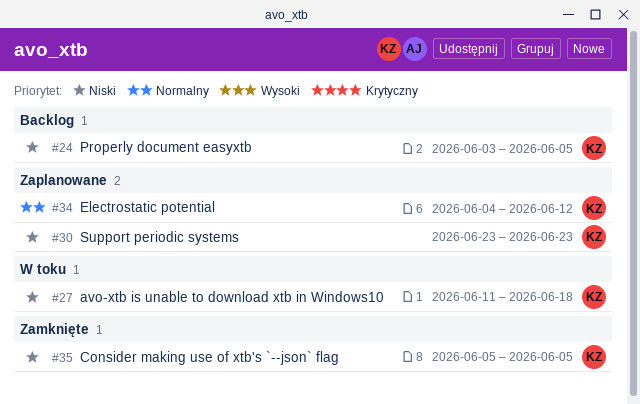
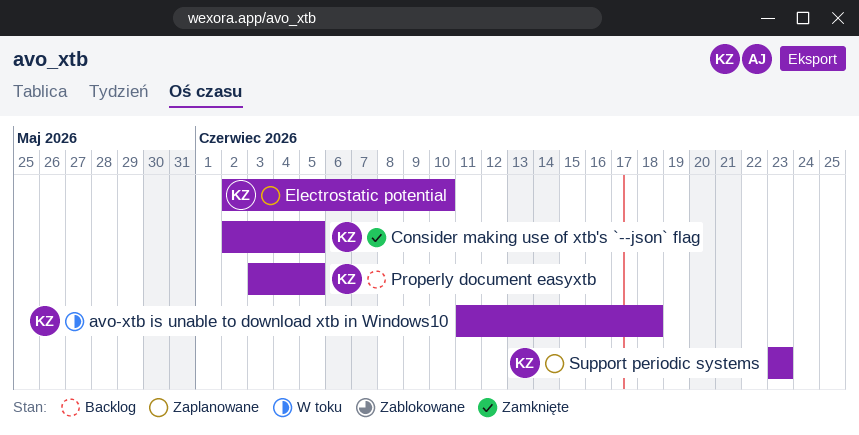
Consider making use of xtb's `--json` flag, start: Jun 5 -> Jun 2
Electrostatic potential, start: Jun 4 -> Jun 2
Electrostatic potential, due: Jun 12 -> Jun 10

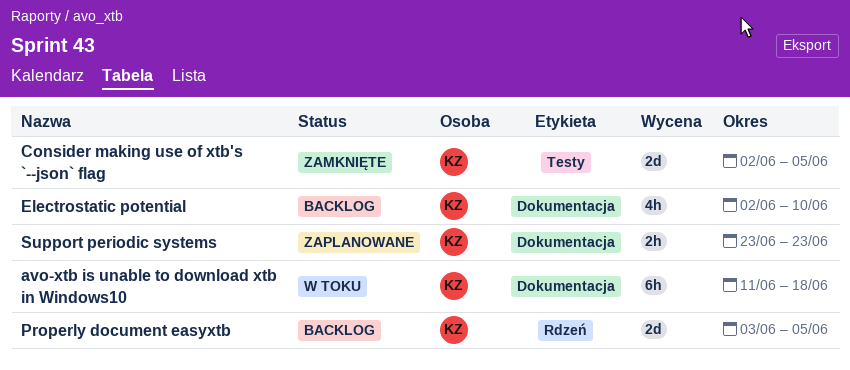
Electrostatic potential, status: Zaplanowane -> Backlog

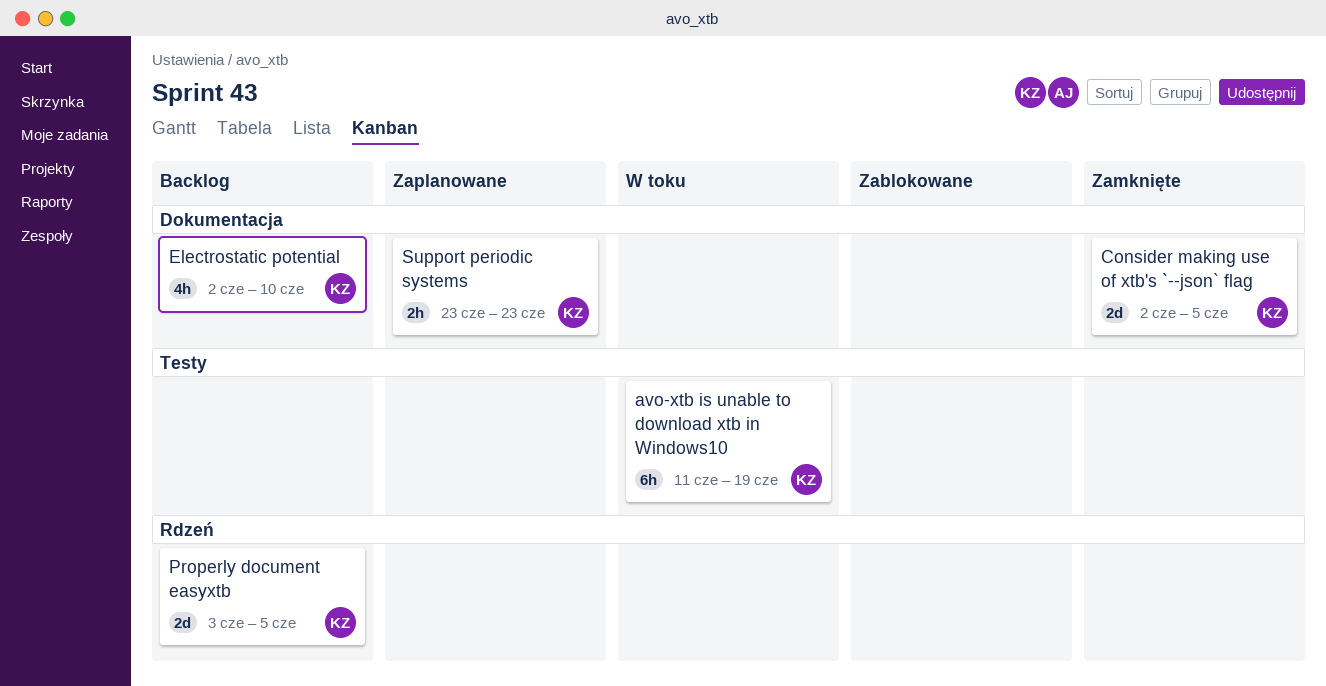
avo-xtb is unable to download xtb in Windows10, label: Dokumentacja -> Testy
avo-xtb is unable to download xtb in Windows10, due: Jun 18 -> Jun 19
Consider making use of xtb's `--json` flag, label: Testy -> Dokumentacja

